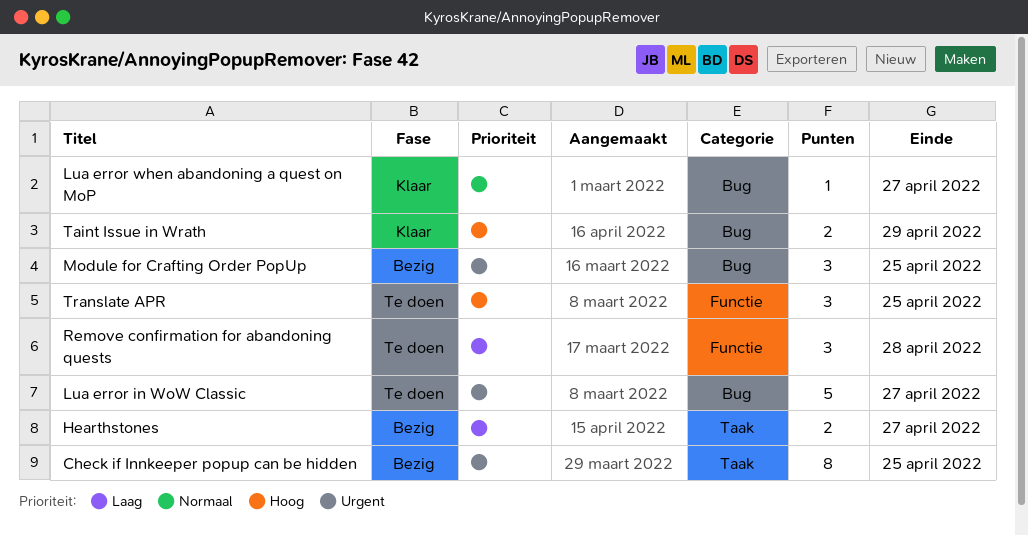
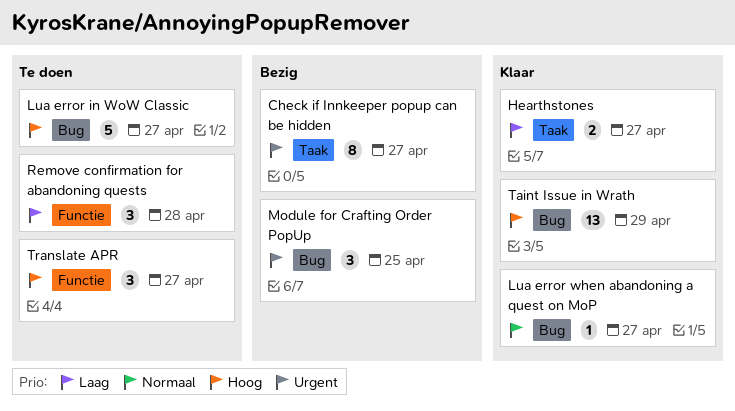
Check if Innkeeper popup can be hidden, due: Apr 25 -> Apr 27
Hearthstones, status: Bezig -> Klaar
Lua error in WoW Classic, priority: Urgent -> Hoog
Taint Issue in Wrath, estimate: 2 -> 13
Translate APR, due: Apr 25 -> Apr 27

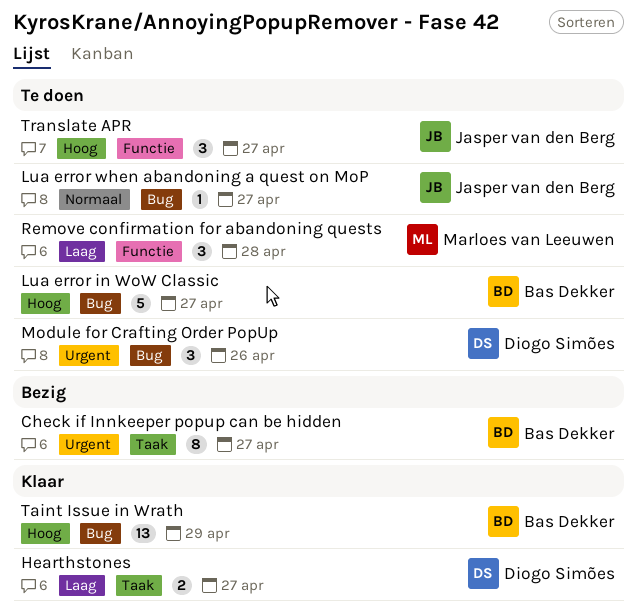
Lua error when abandoning a quest on MoP, status: Klaar -> Te doen
Module for Crafting Order PopUp, status: Bezig -> Te doen
Module for Crafting Order PopUp, due: Apr 25 -> Apr 26

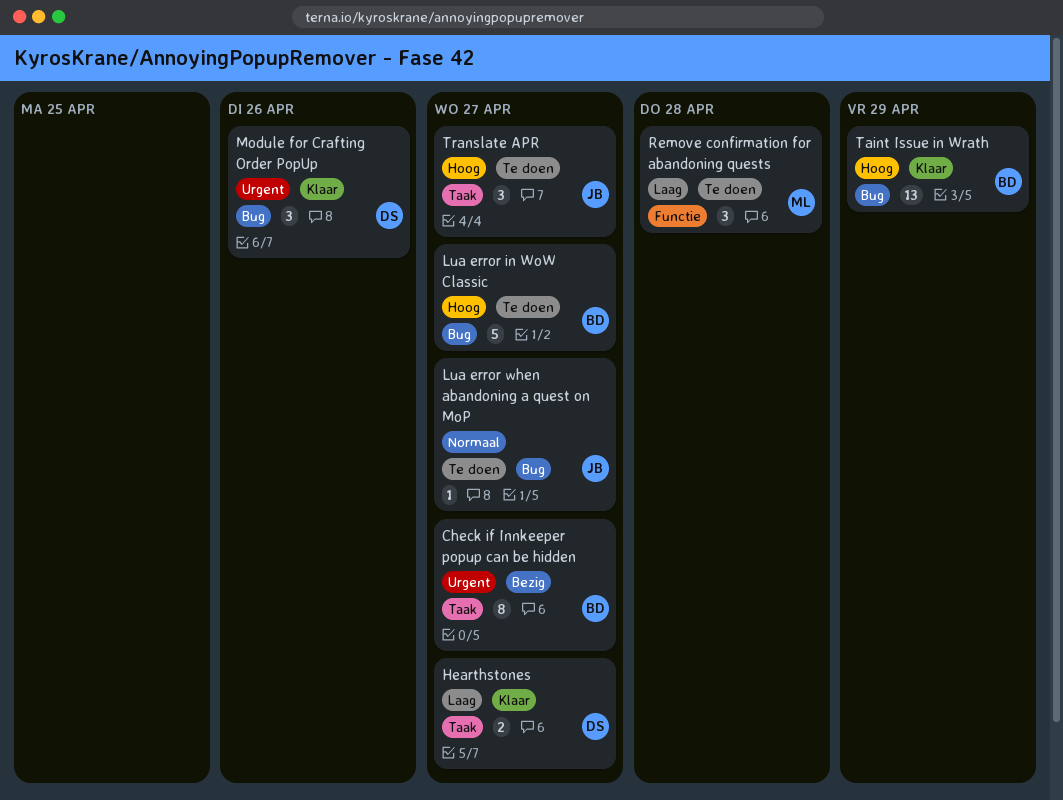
Module for Crafting Order PopUp, status: Te doen -> Klaar
Translate APR, label: Functie -> Taak

